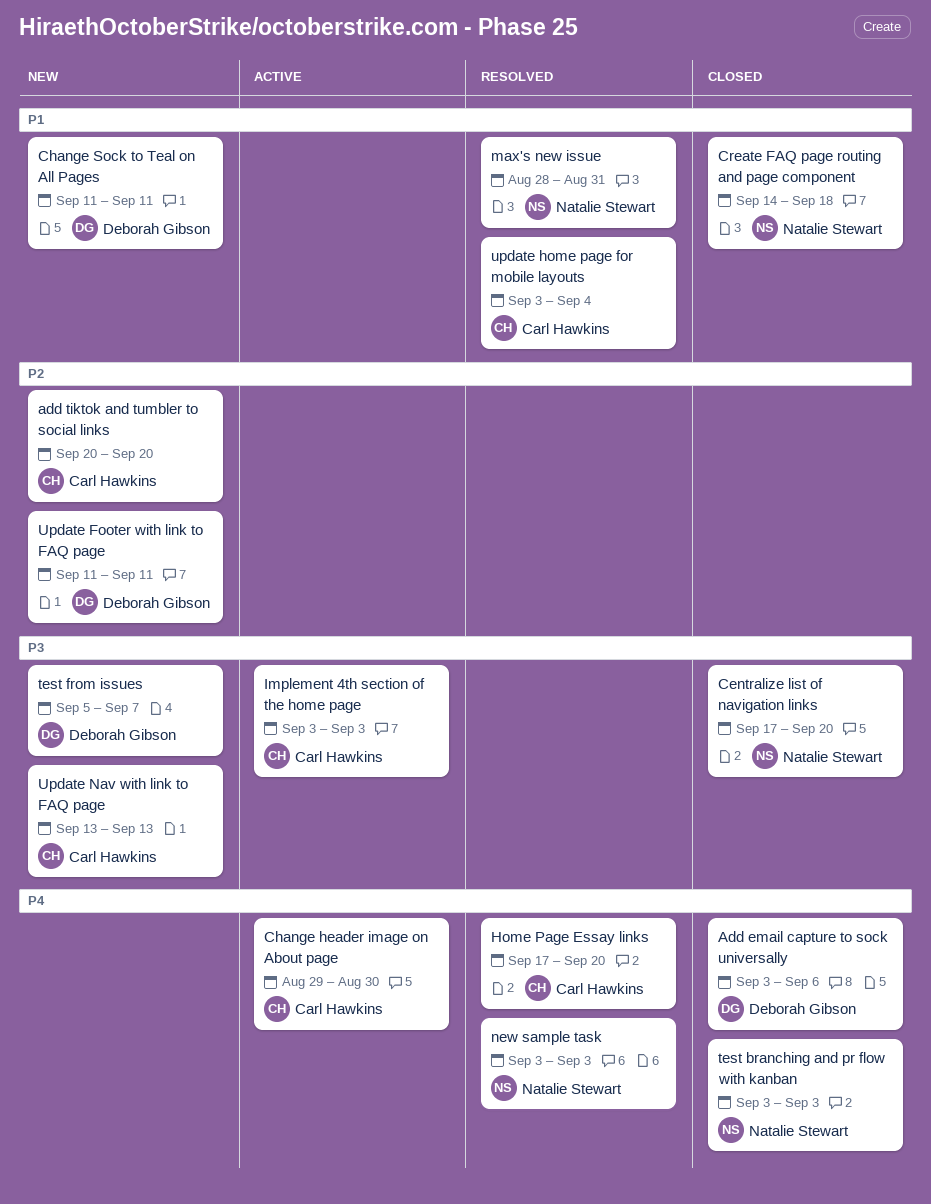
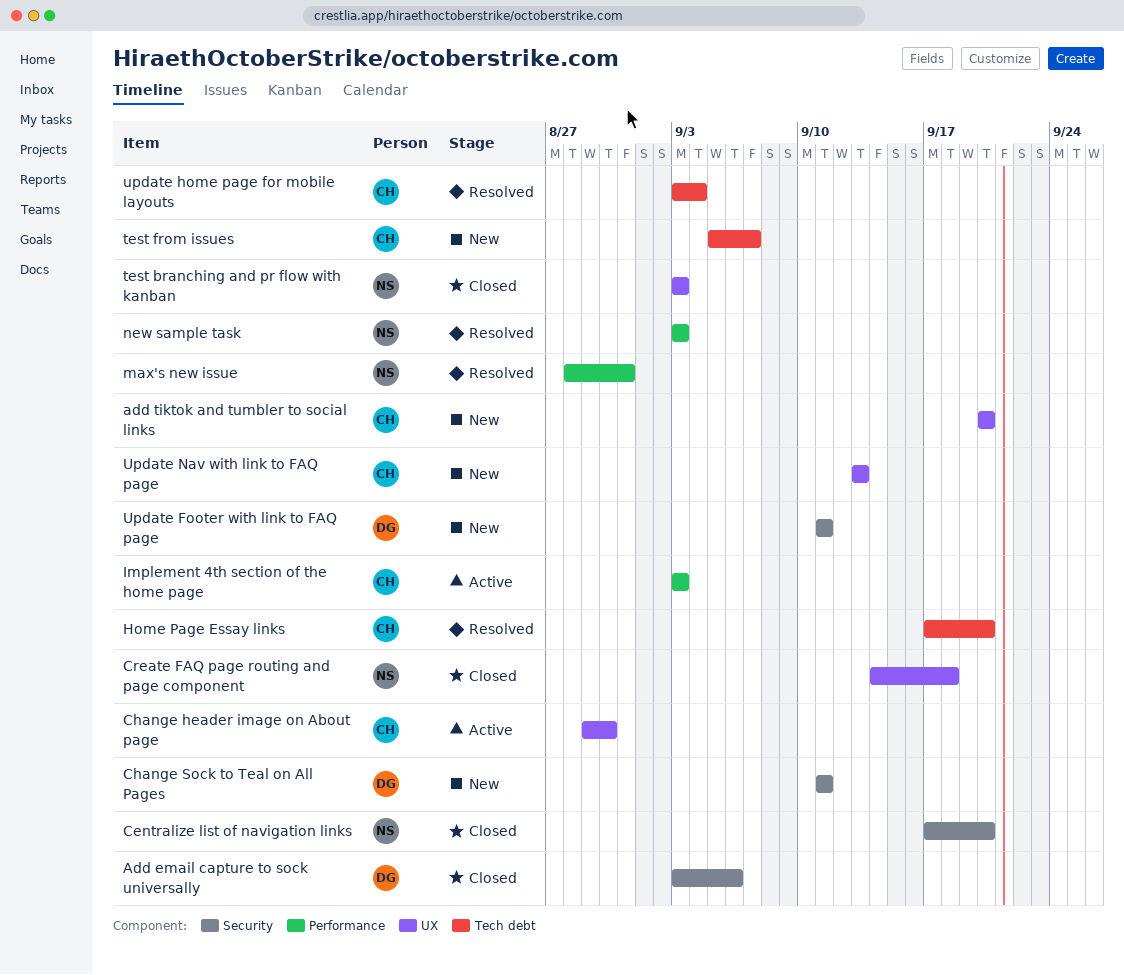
test from issues, owner: Deborah Gibson -> Carl Hawkins

